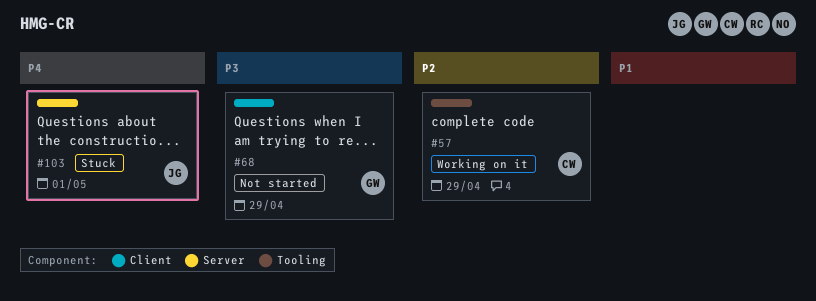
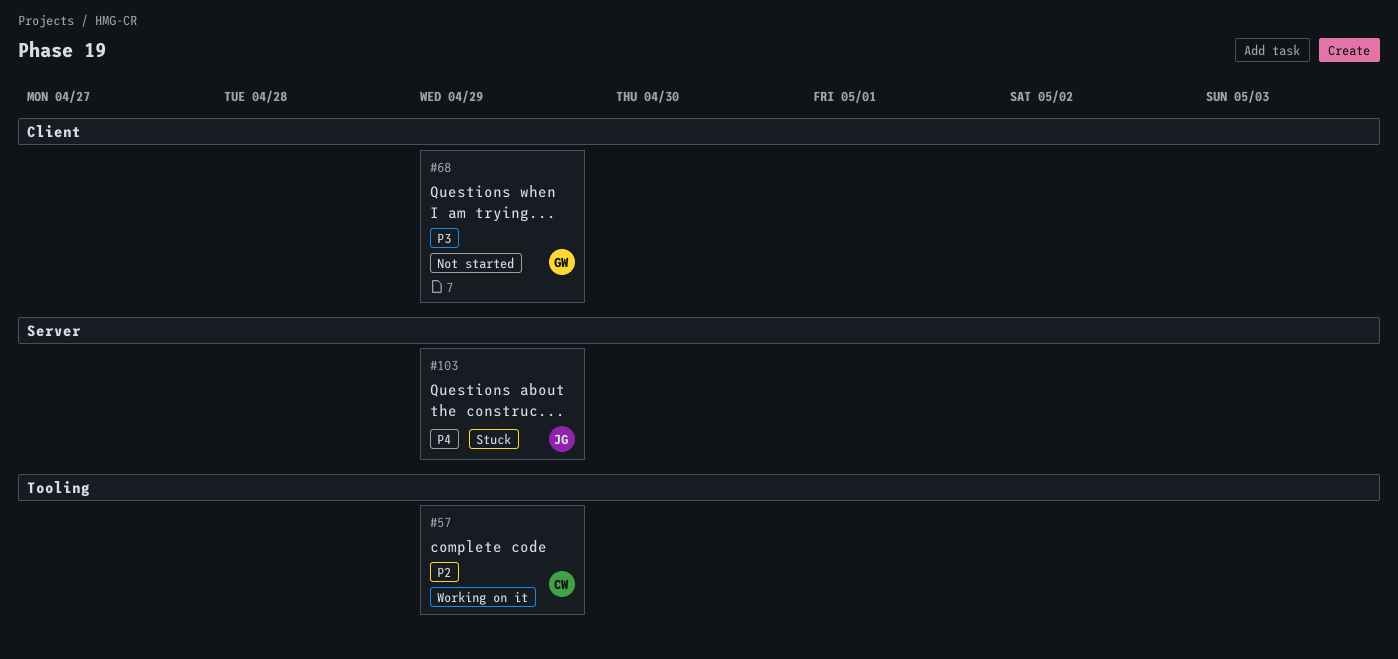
#103, due: May 1 -> Apr 29

